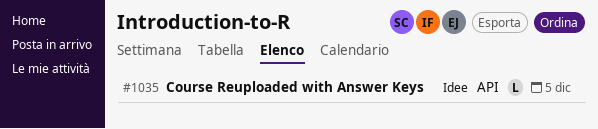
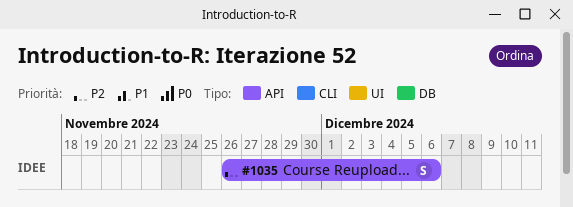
#1035, estimate: L -> S
#1035, due: Dec 5 -> Dec 6

